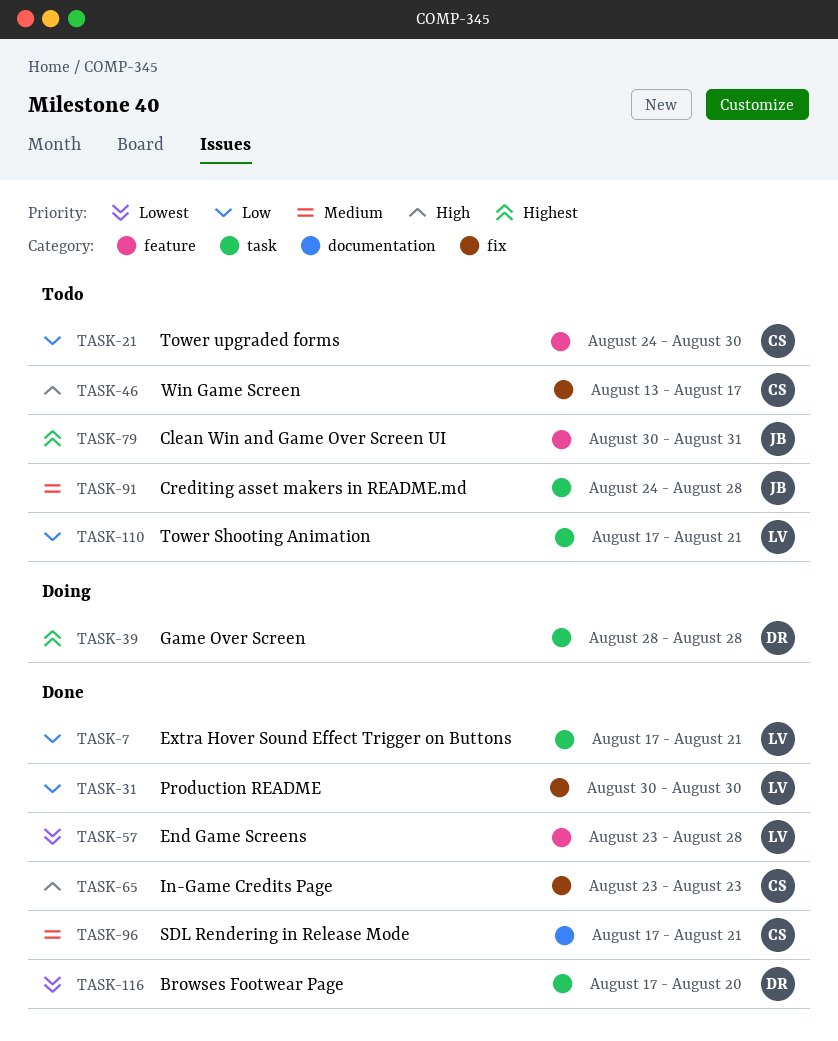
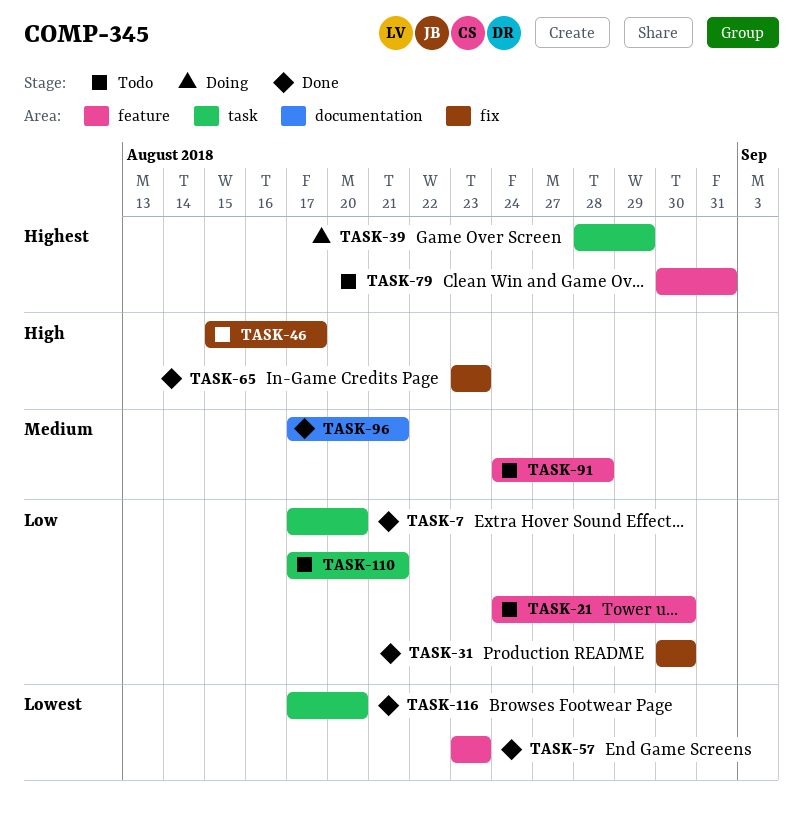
TASK-7, due: Aug 21 -> Aug 20
TASK-39, due: Aug 28 -> Aug 29
TASK-46, start: Aug 13 -> Aug 15
TASK-57, due: Aug 28 -> Aug 23
TASK-91, label: task -> feature

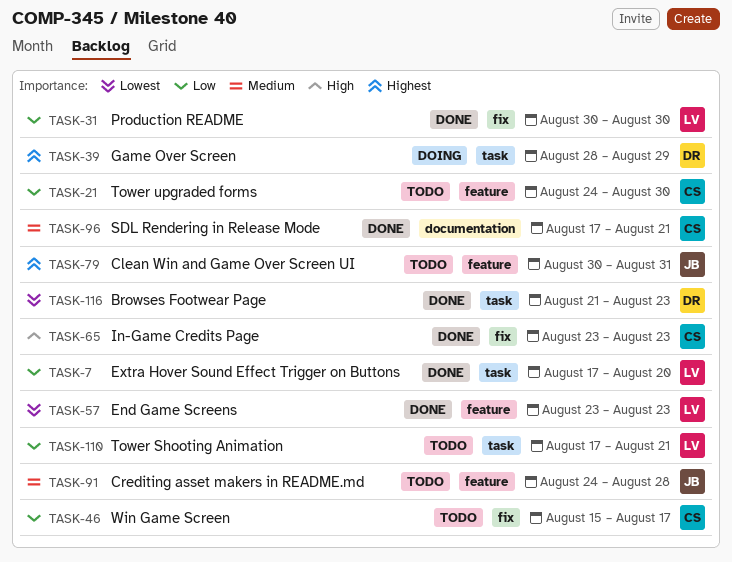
TASK-46, priority: High -> Low
TASK-116, start: Aug 17 -> Aug 21
TASK-116, due: Aug 20 -> Aug 23

